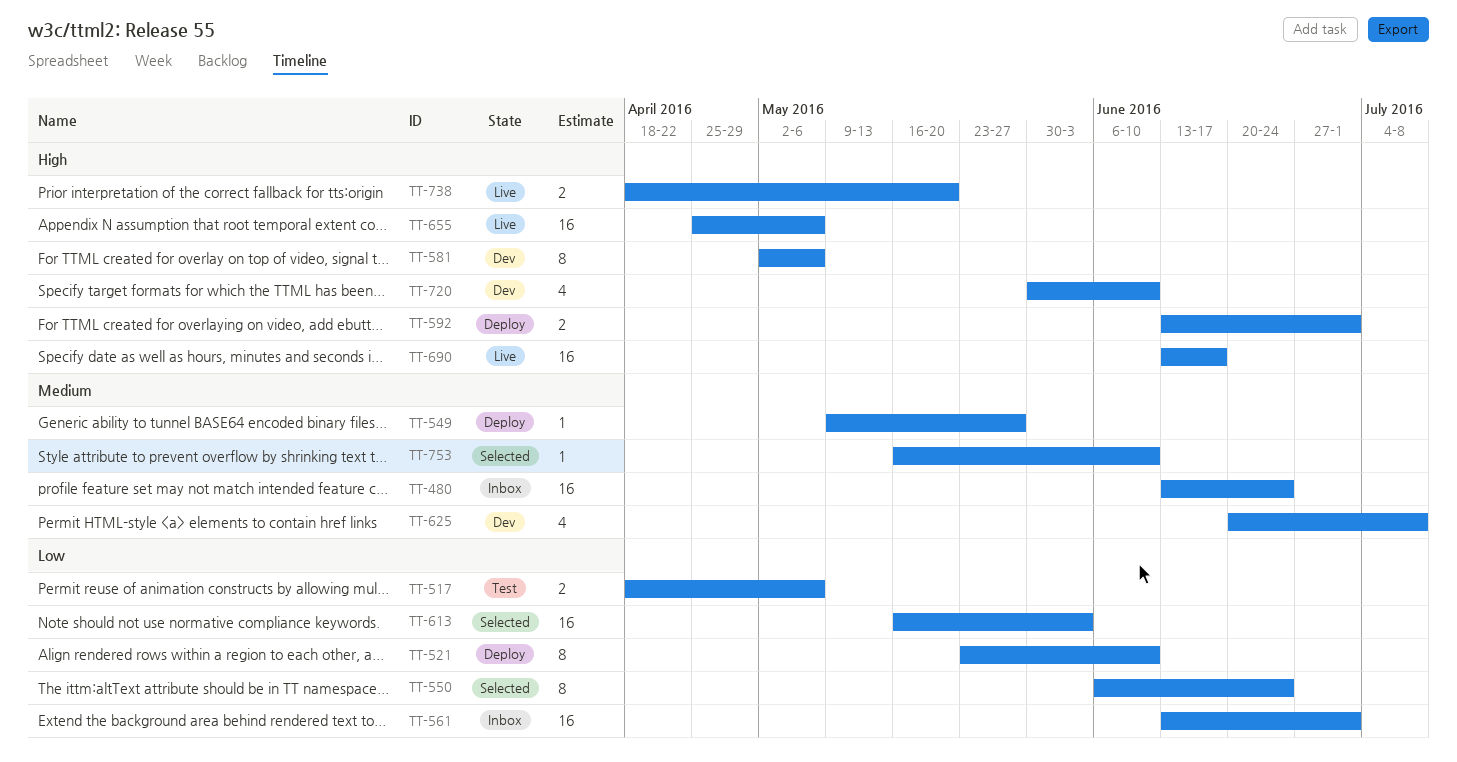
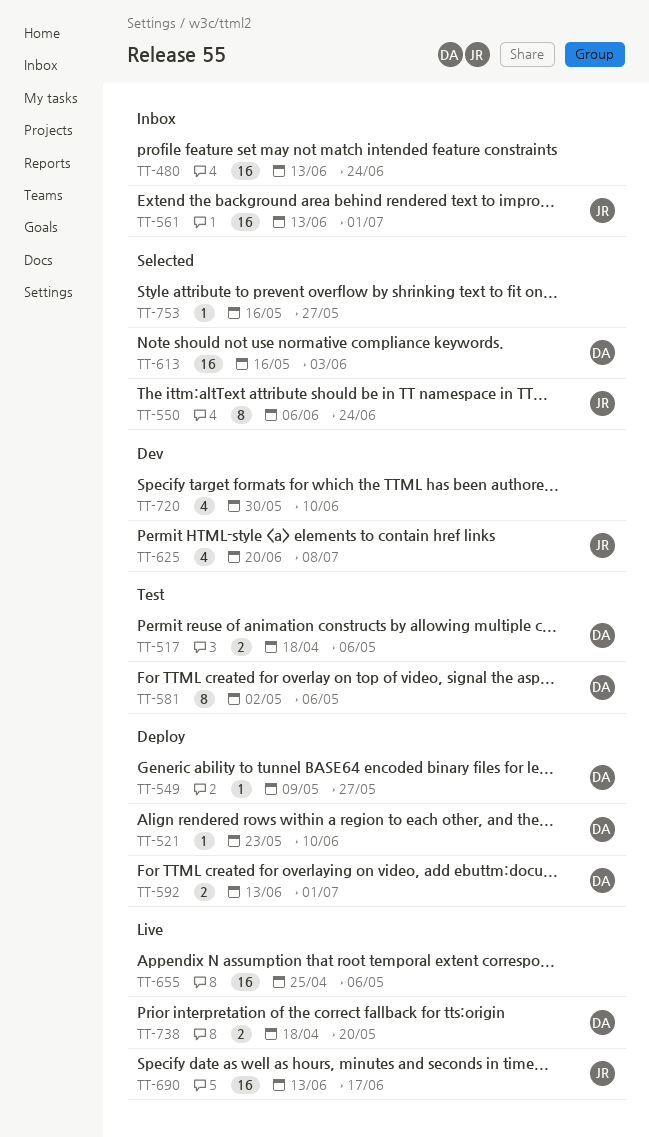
TT-521, estimate: 8 -> 1
TT-581, status: Dev -> Test
TT-753, due: Jun 10 -> May 27

